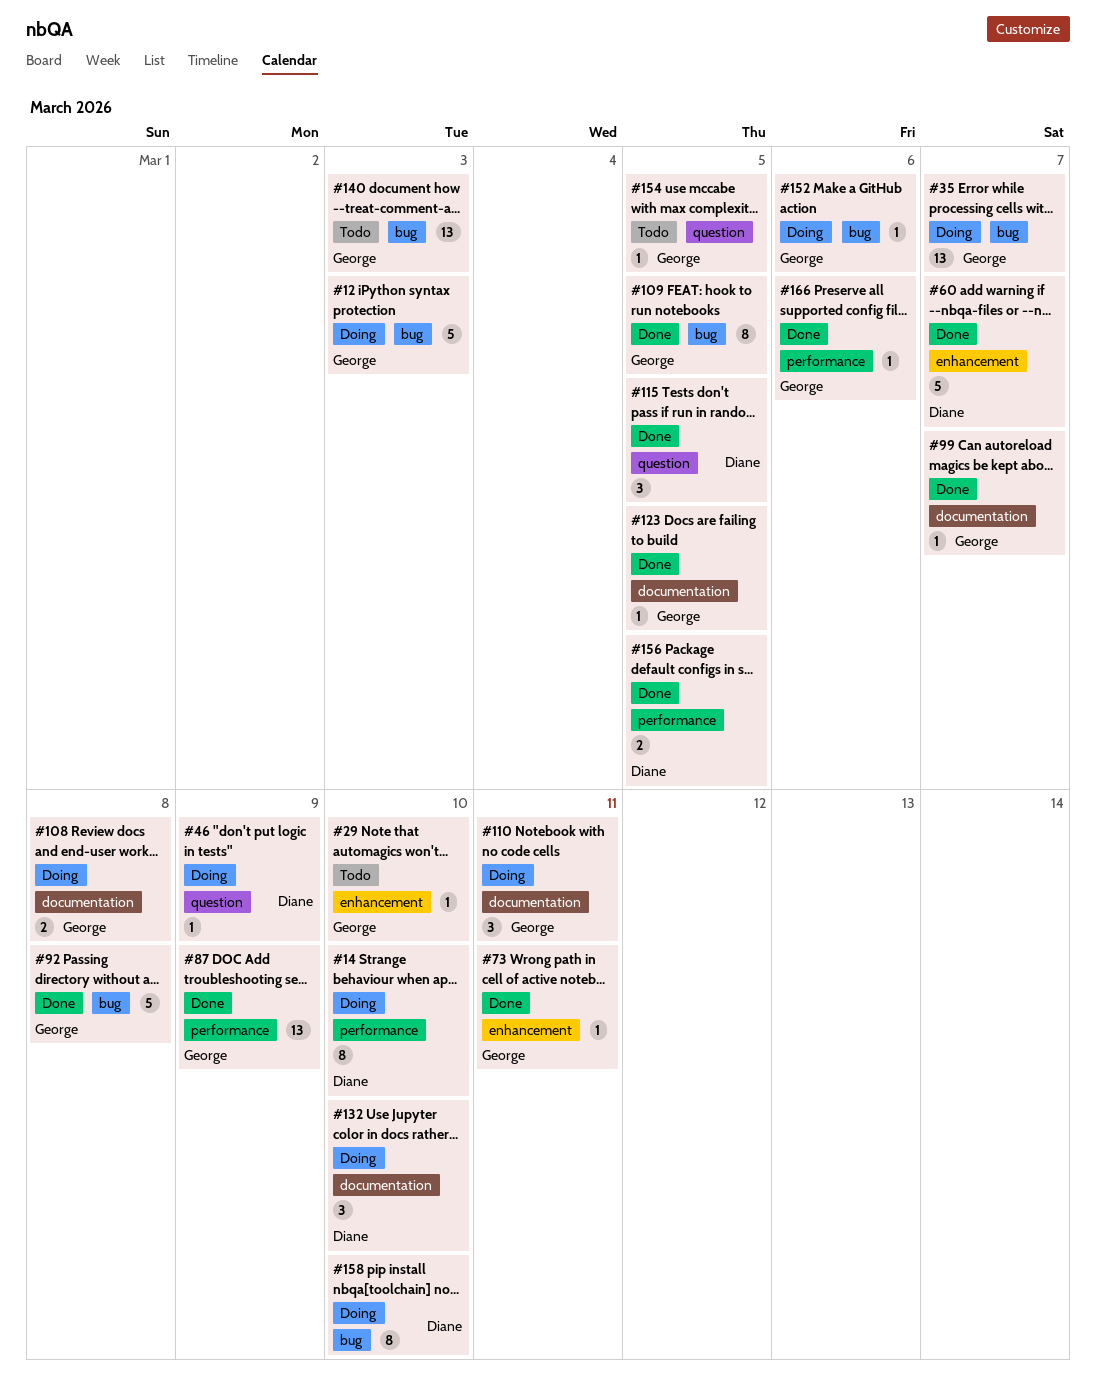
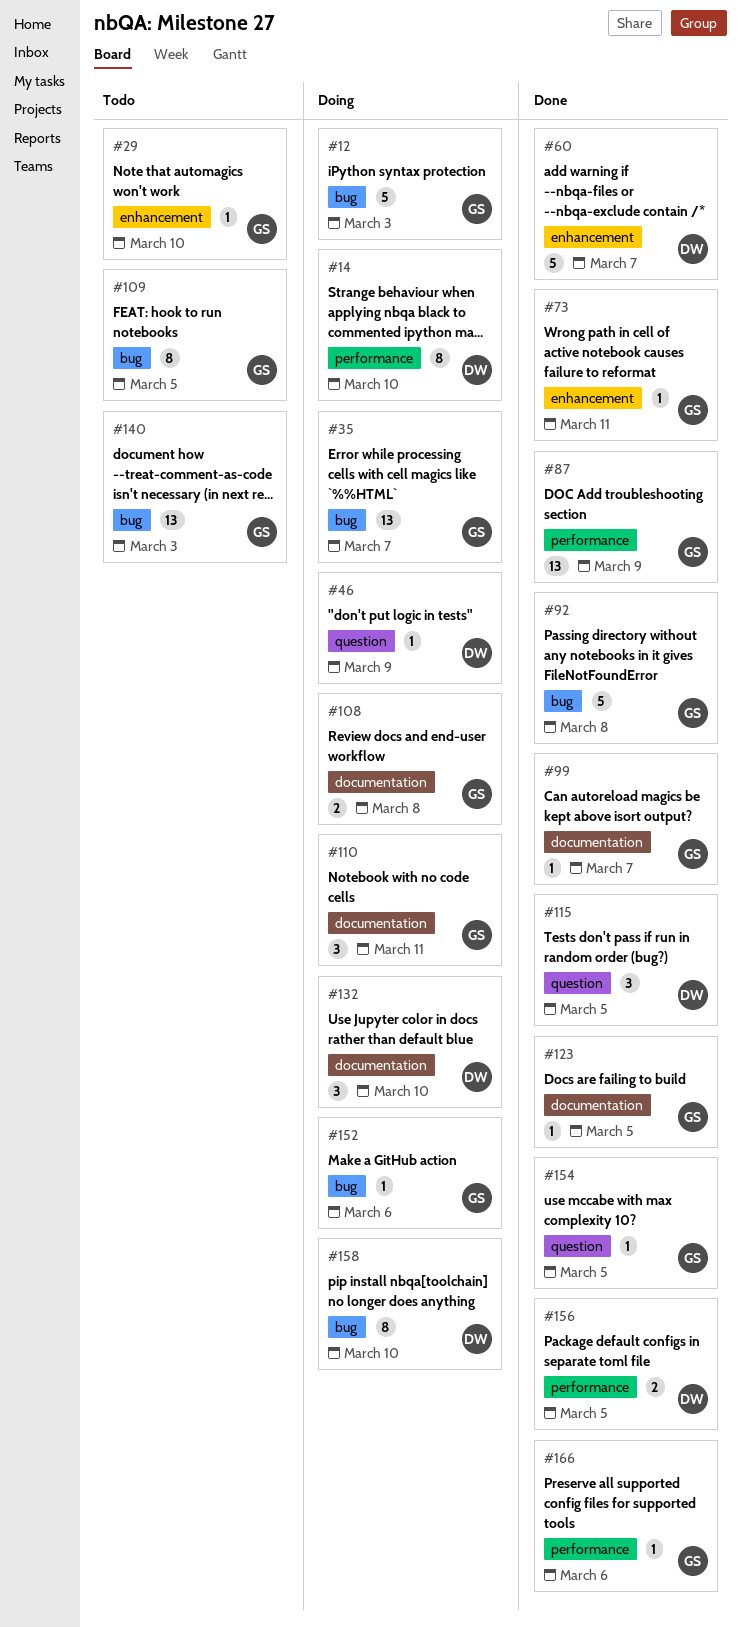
#109, status: Done -> Todo
#154, status: Todo -> Done

